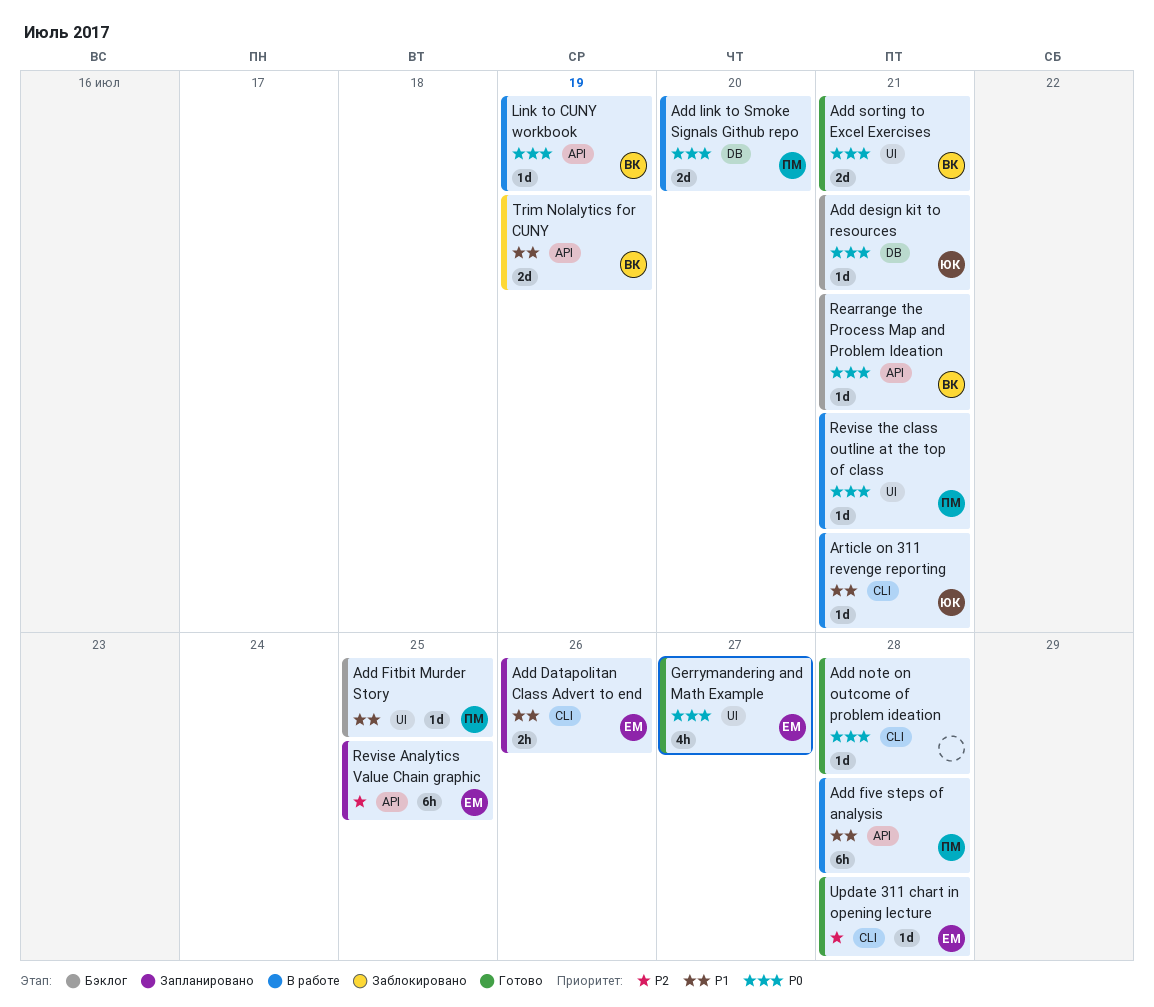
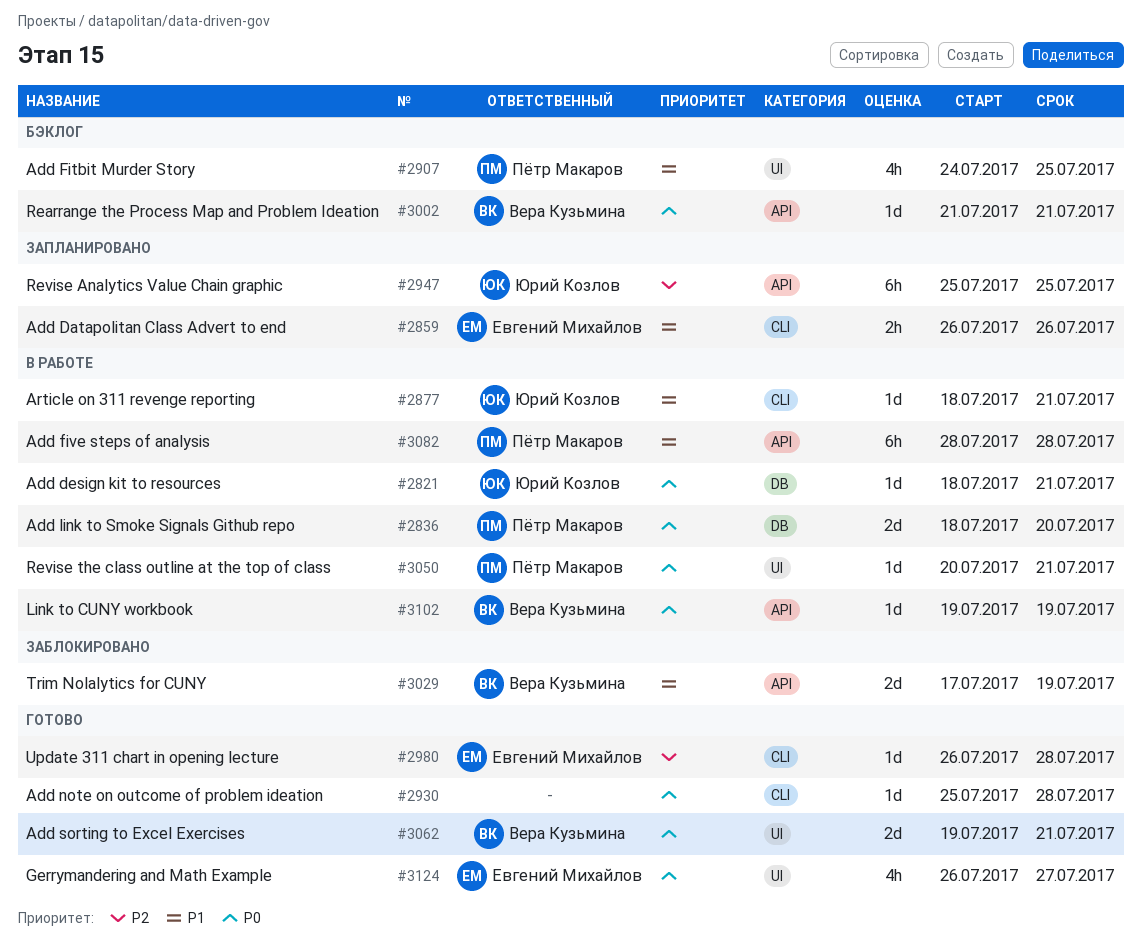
Add design kit to resources, status: Бэклог -> В работе
Add Fitbit Murder Story, estimate: 1d -> 4h
Revise Analytics Value Chain graphic, owner: Евгений Михайлов -> Юрий Козлов

